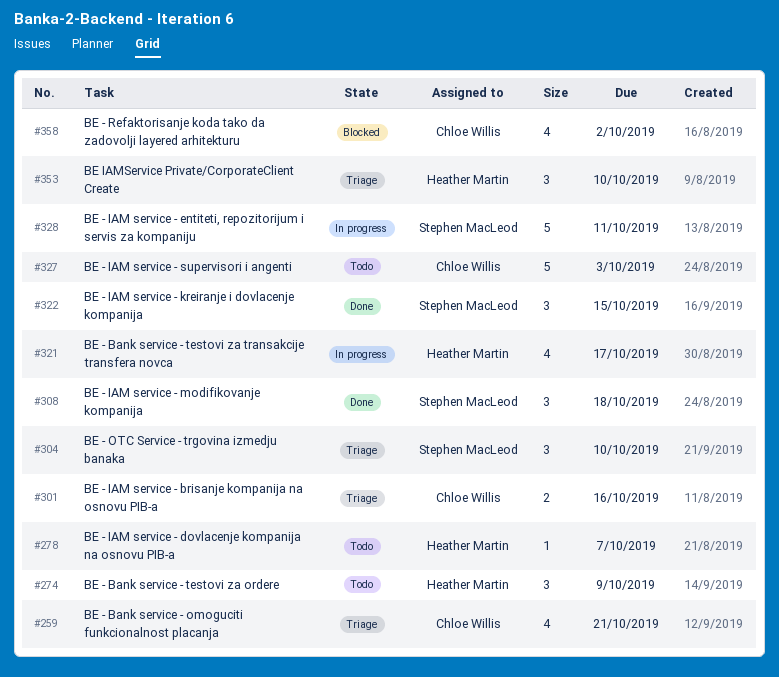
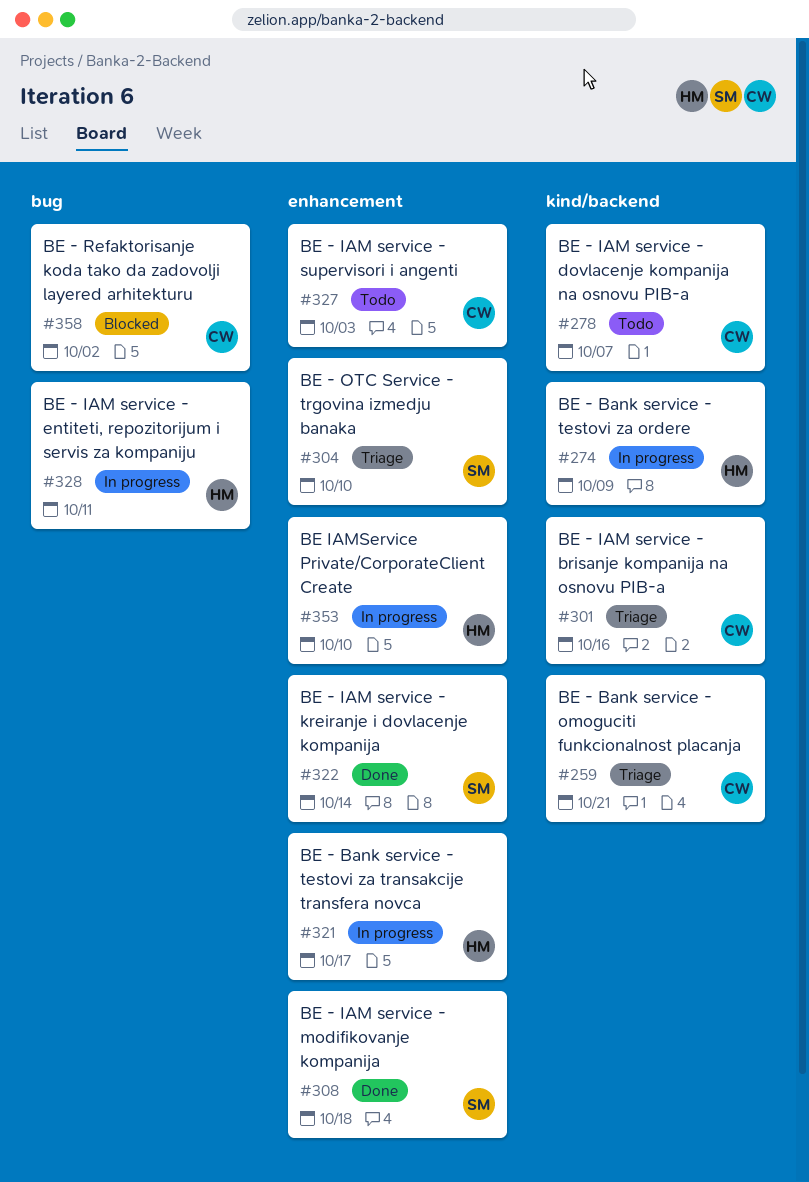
#274, status: Todo -> In progress
#278, owner: Heather Martin -> Chloe Willis
#322, due: Oct 15 -> Oct 14
#328, owner: Stephen MacLeod -> Heather Martin
#353, status: Triage -> In progress

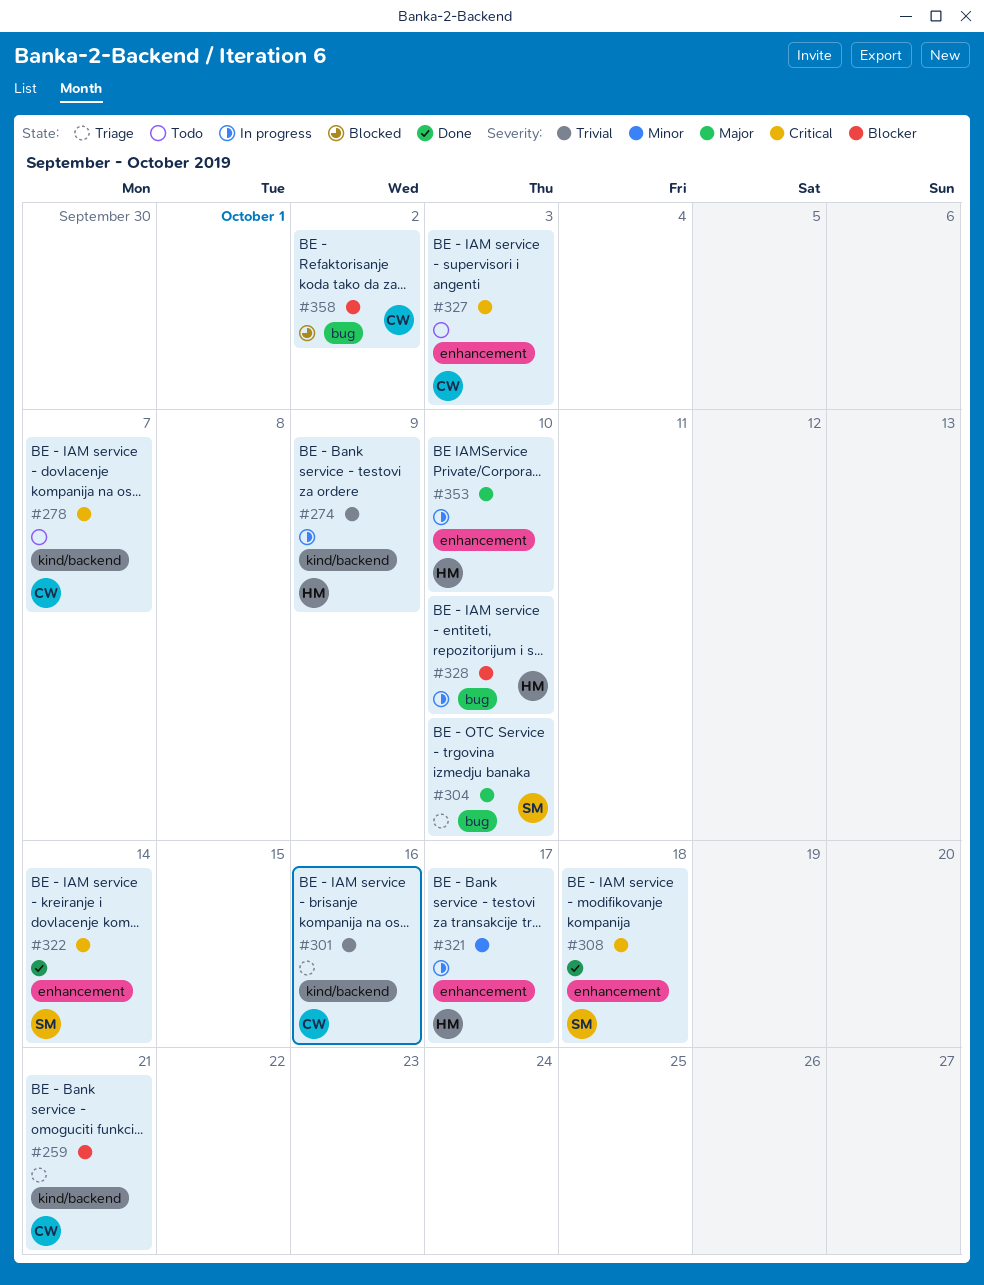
#304, label: enhancement -> bug
#328, due: Oct 11 -> Oct 10

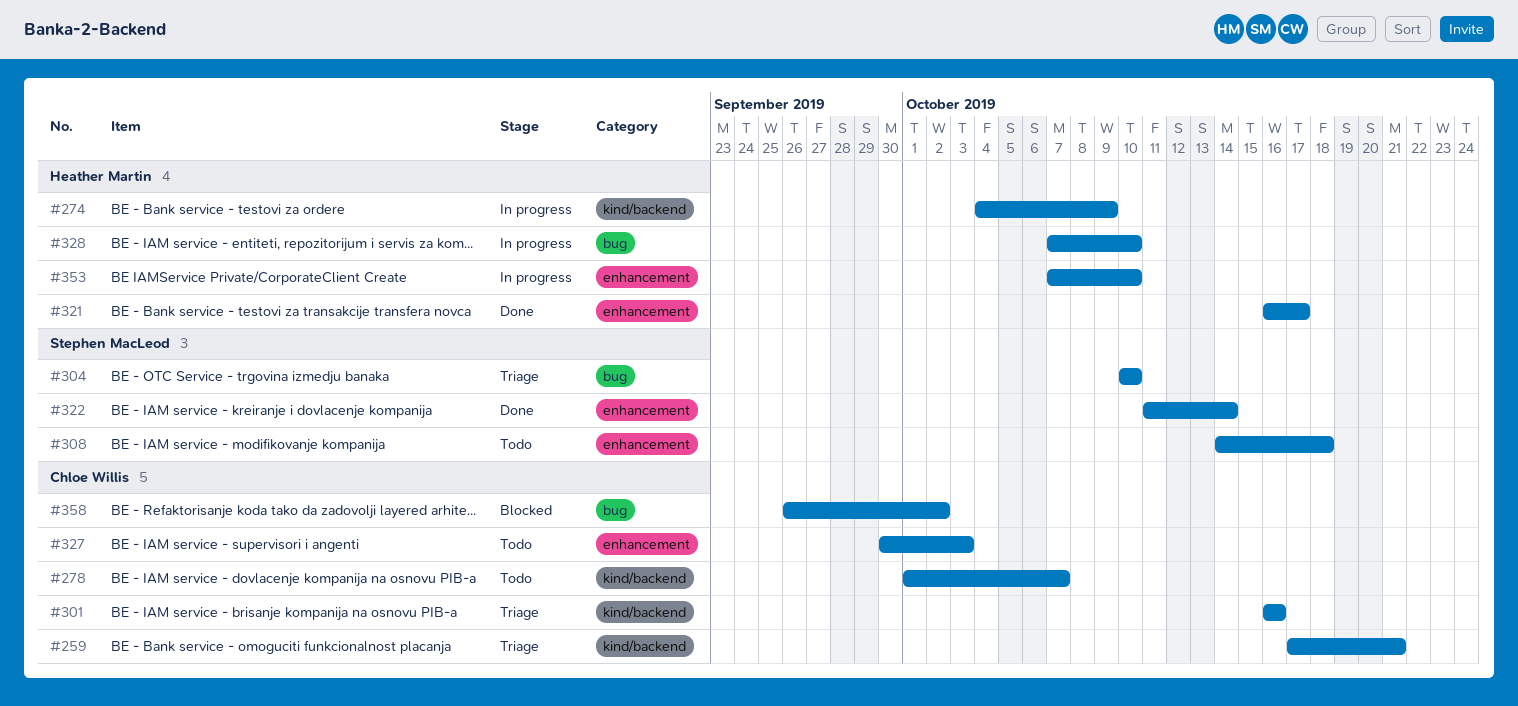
#308, status: Done -> Todo
#321, status: In progress -> Done

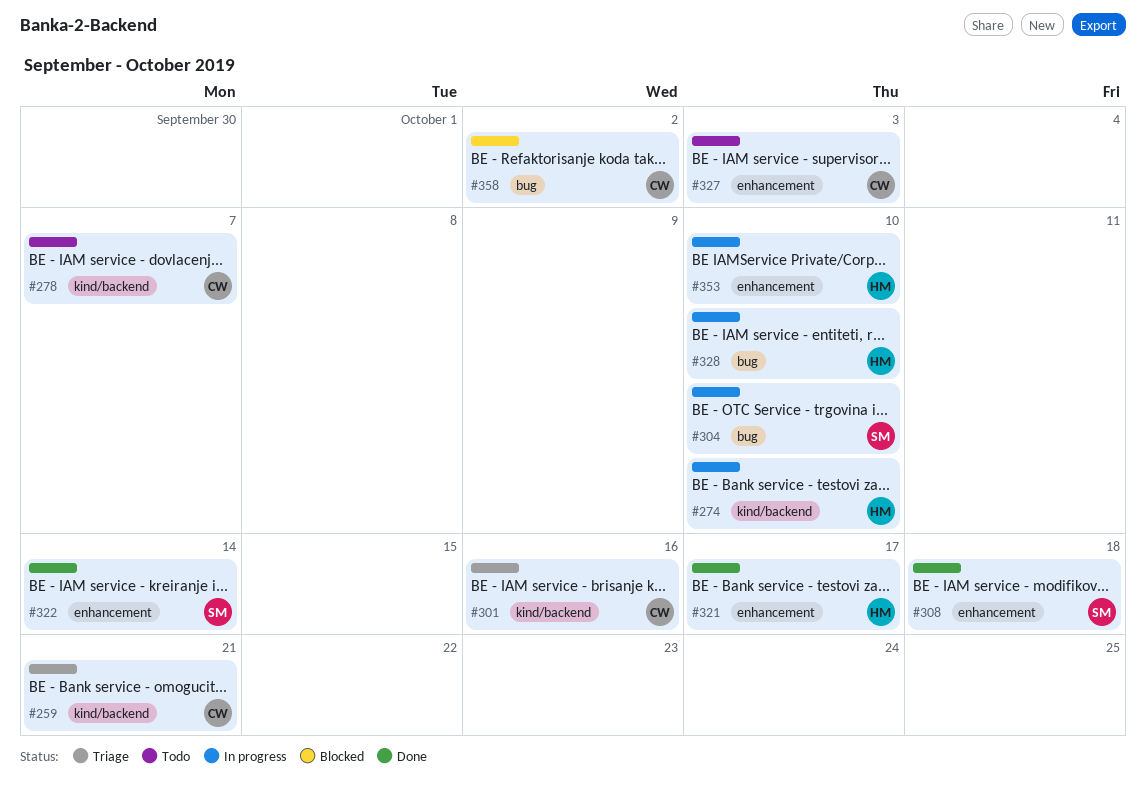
#274, due: Oct 9 -> Oct 10
#304, status: Triage -> In progress
#308, status: Todo -> Done

